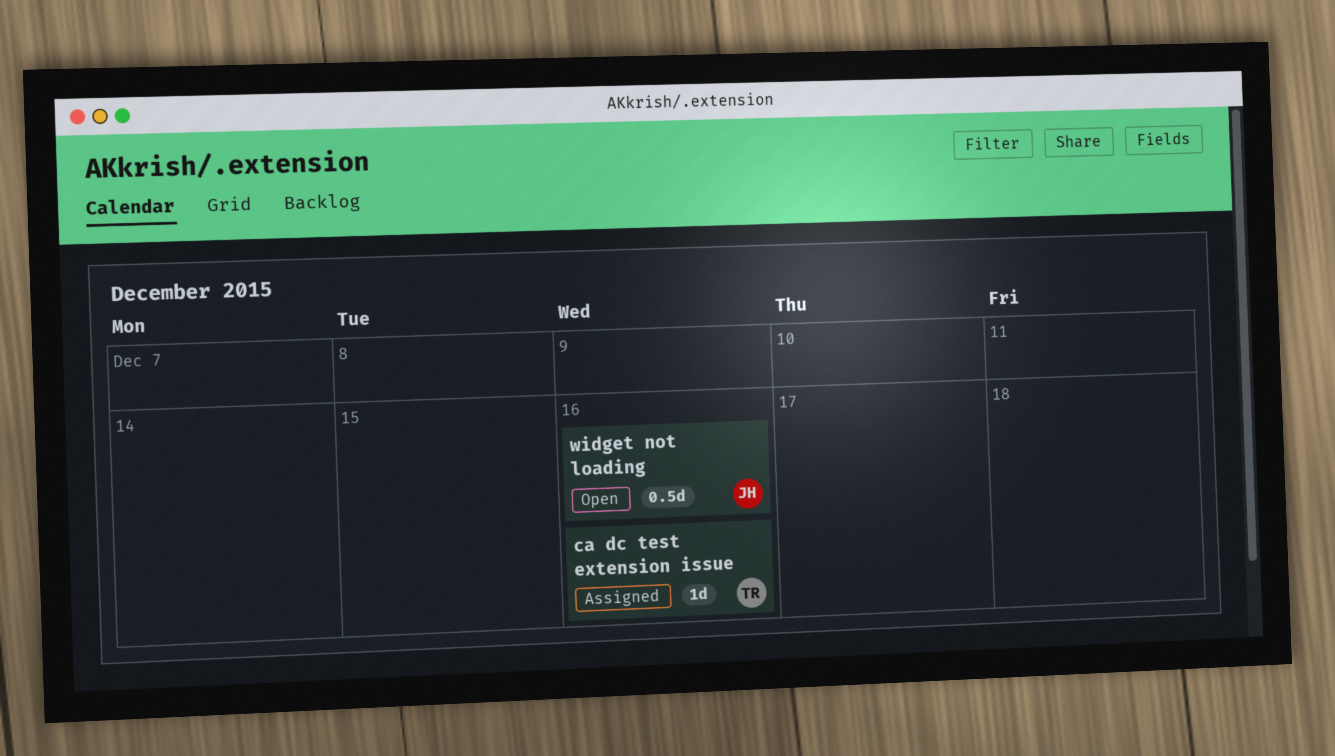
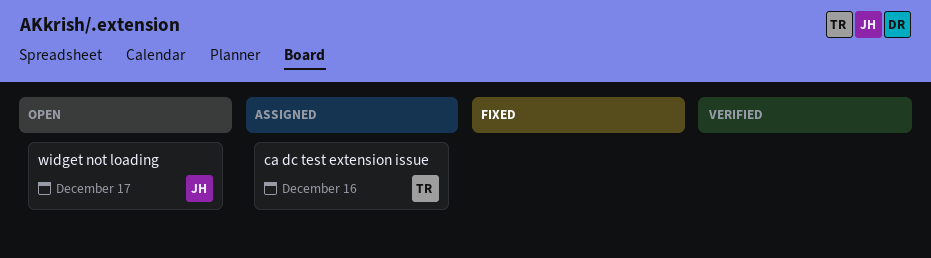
widget not loading, due: Dec 16 -> Dec 17

